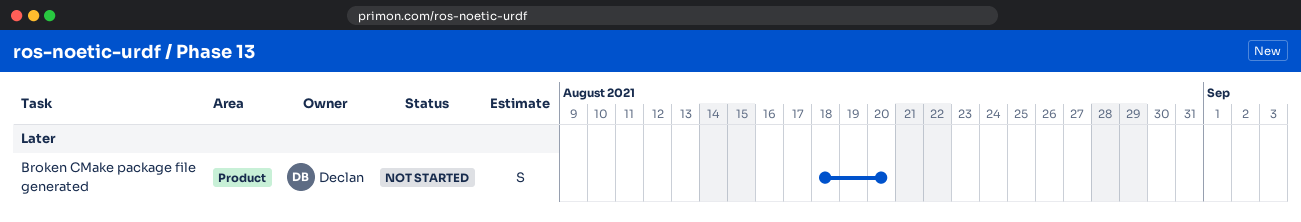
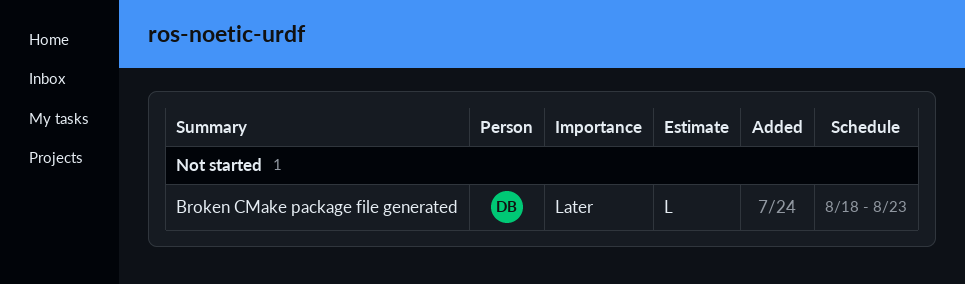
Broken CMake package file generated, estimate: S -> L
Broken CMake package file generated, due: Aug 20 -> Aug 23

